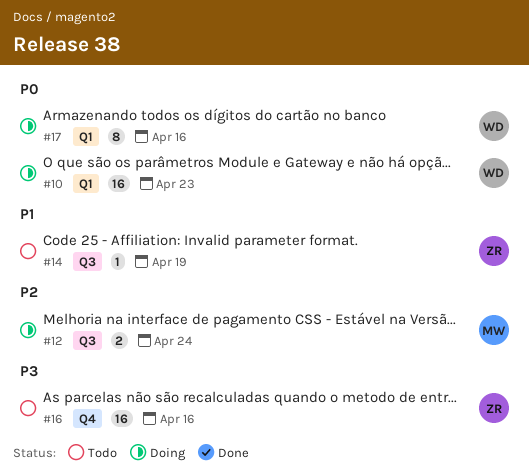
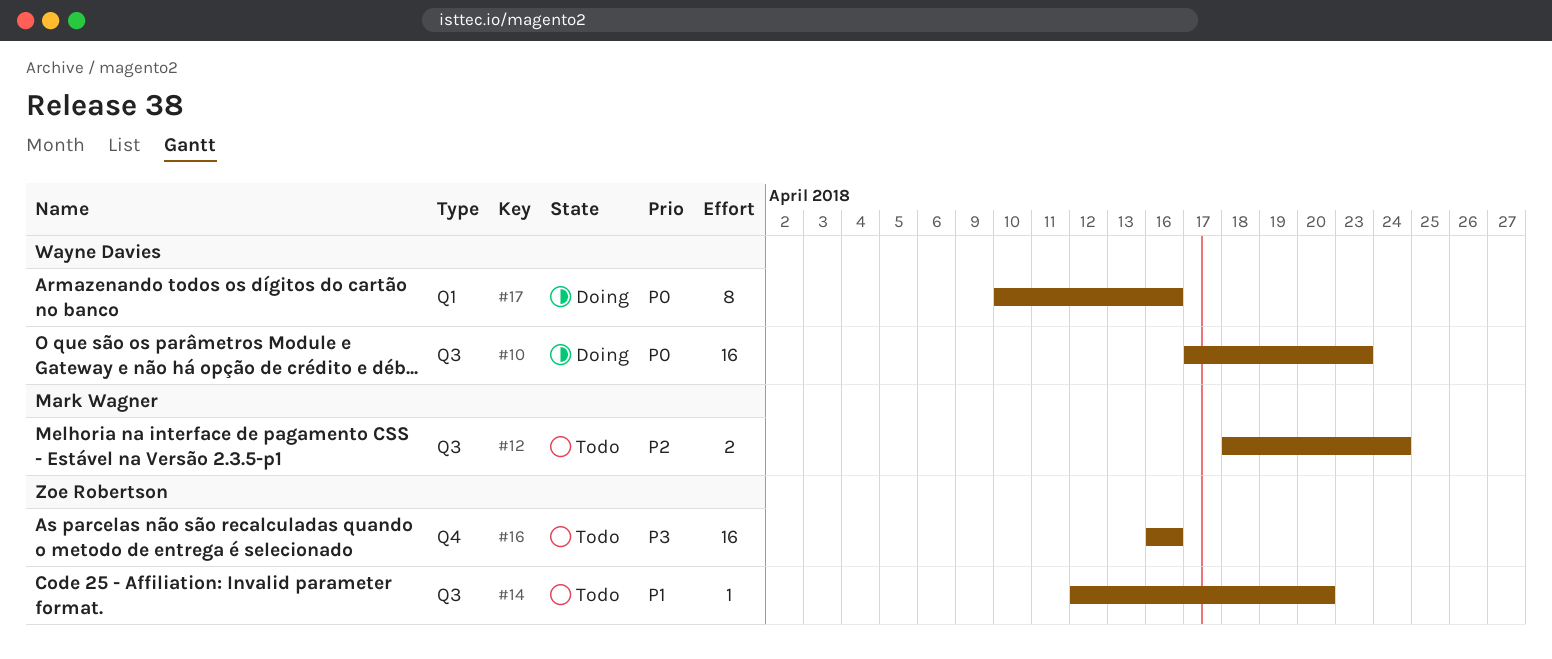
#10, label: Q1 -> Q3
#12, status: Doing -> Todo
#14, due: Apr 19 -> Apr 20

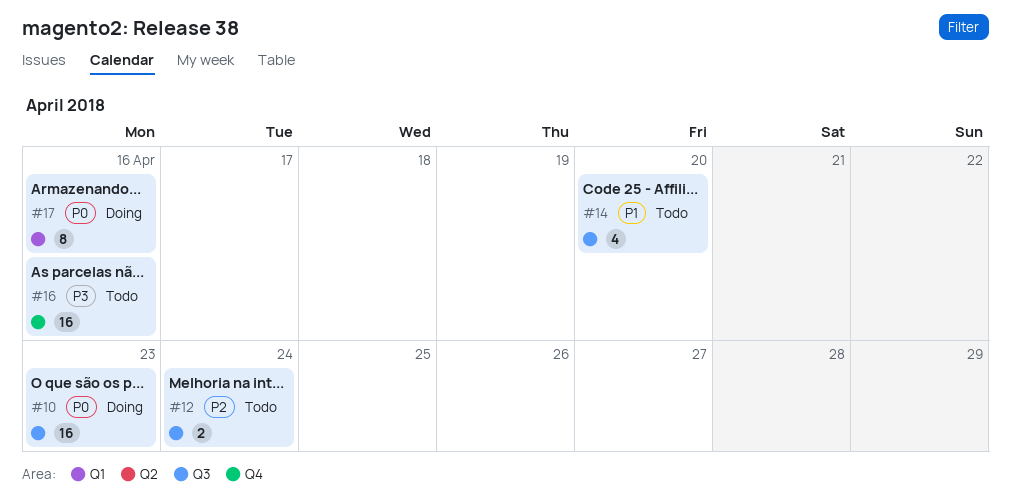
#14, estimate: 1 -> 4

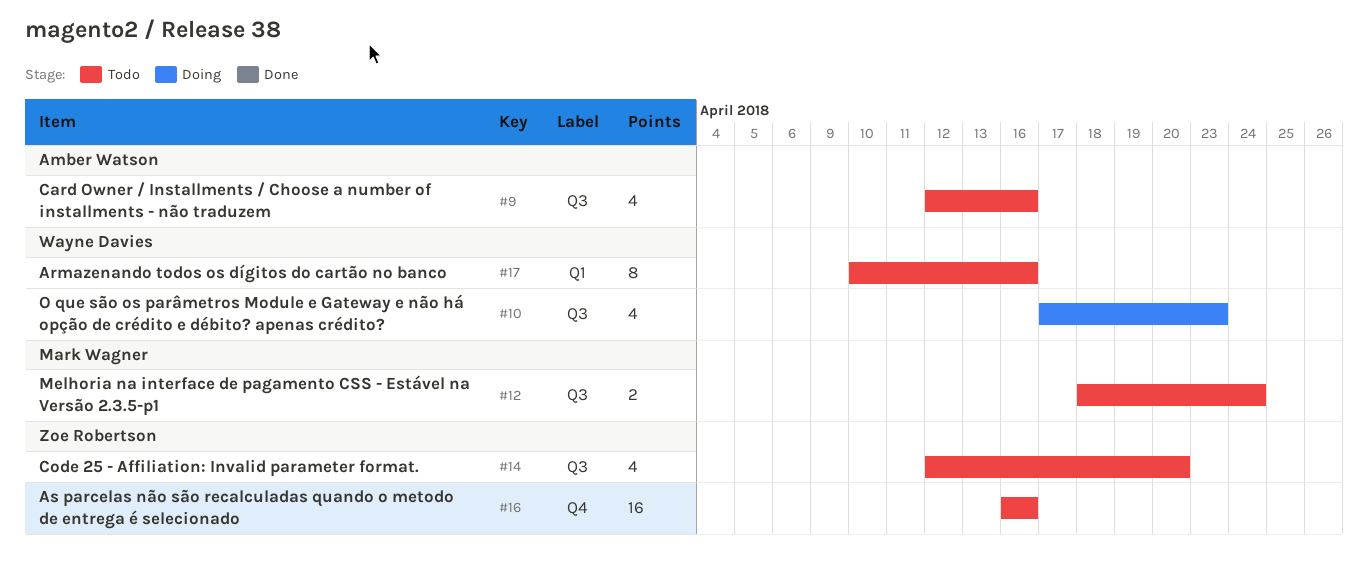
#9: none -> present
#10, estimate: 16 -> 4
#17, status: Doing -> Todo

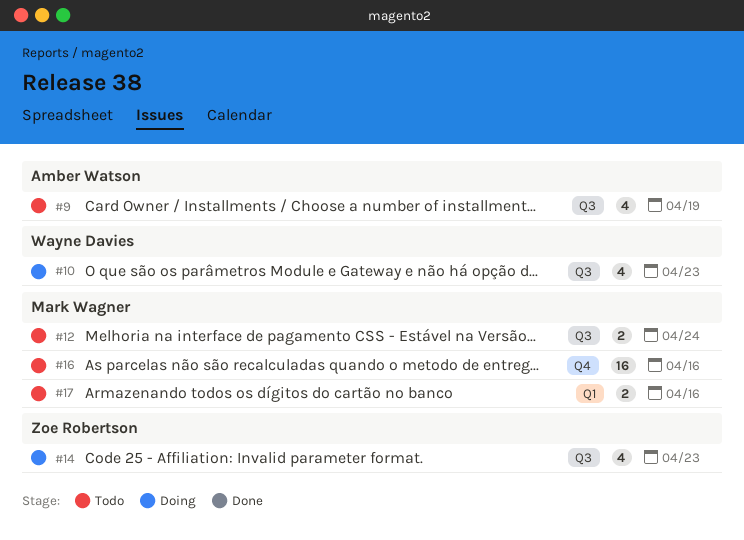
#9, due: Apr 16 -> Apr 19
#14, status: Todo -> Doing
#14, due: Apr 20 -> Apr 23
#16, owner: Zoe Robertson -> Mark Wagner
#17, owner: Wayne Davies -> Mark Wagner
#17, estimate: 8 -> 2

